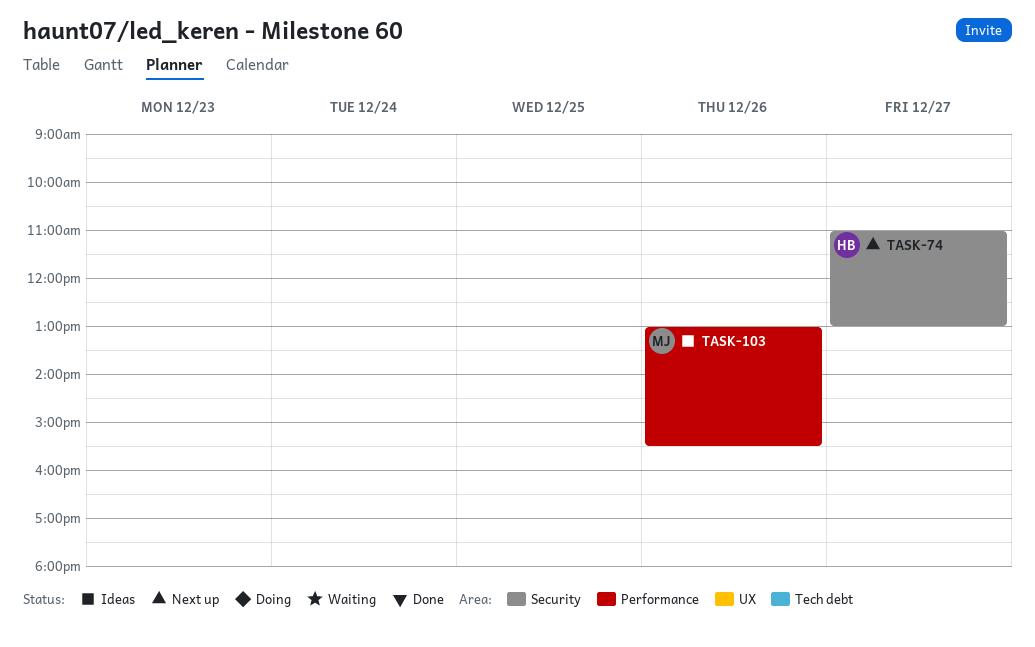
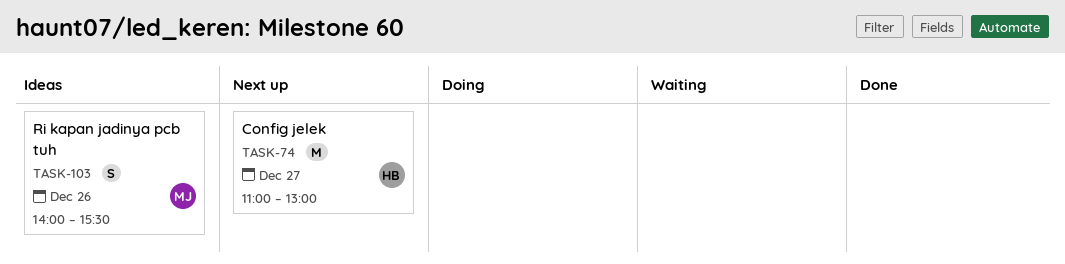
TASK-103, begins: 13:00 -> 14:00

